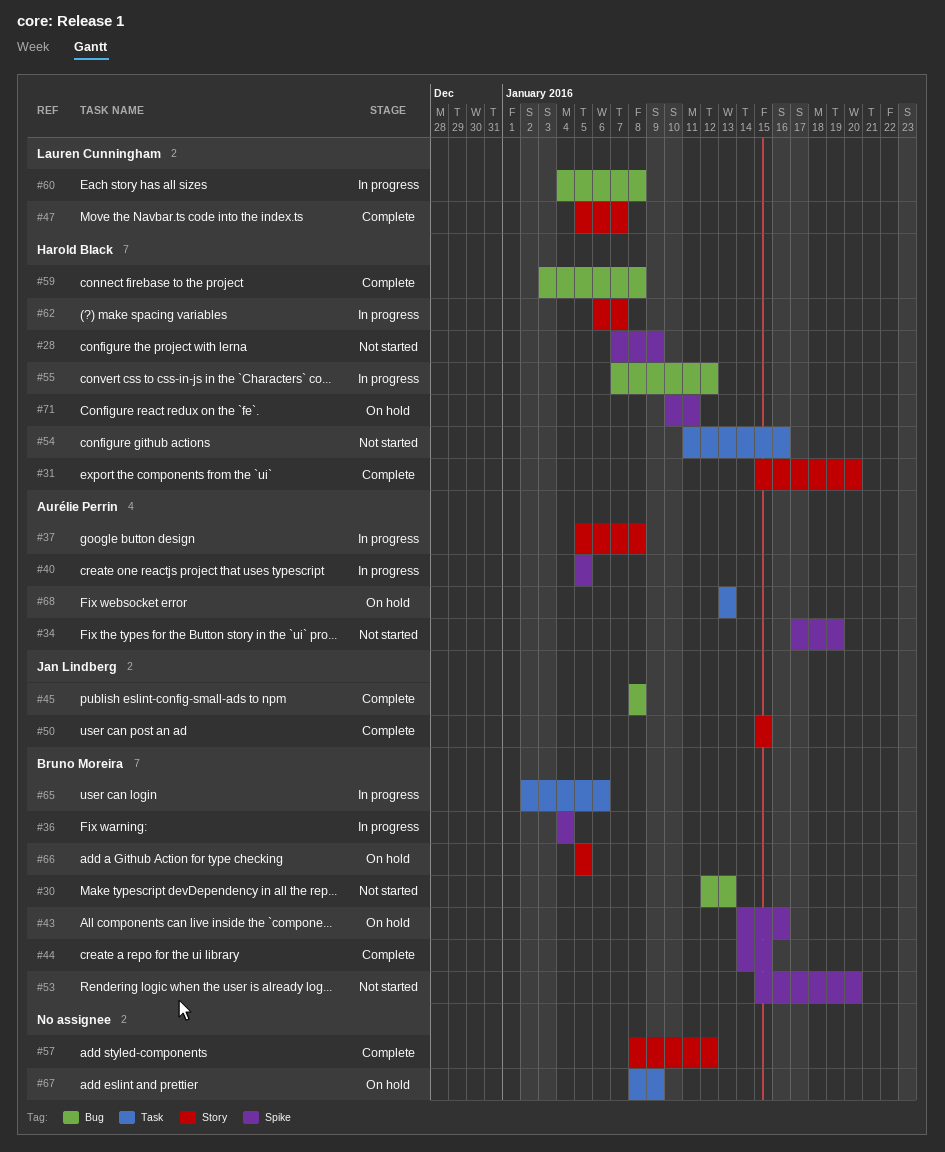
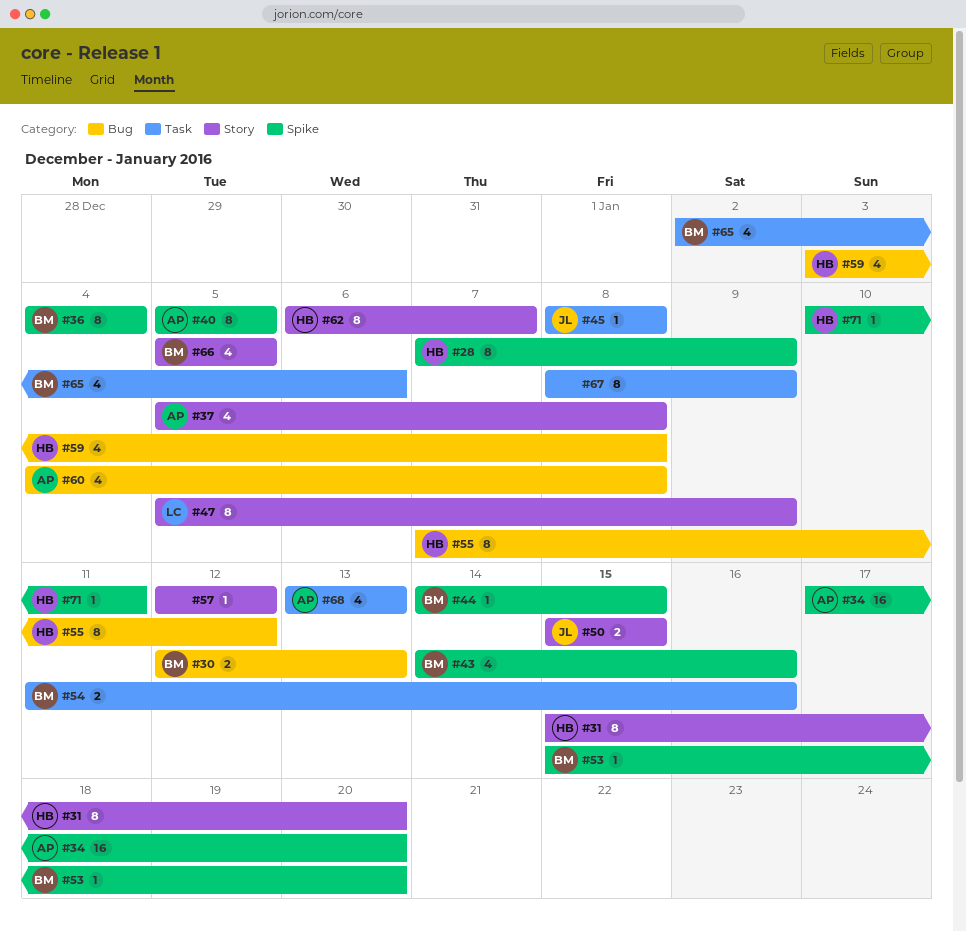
#34, due: Jan 19 -> Jan 20
#45, label: Bug -> Task
#47, due: Jan 7 -> Jan 9
#54, owner: Harold Black -> Bruno Moreira
#57, start: Jan 8 -> Jan 12
#60, owner: Lauren Cunningham -> Aurélie Perrin

